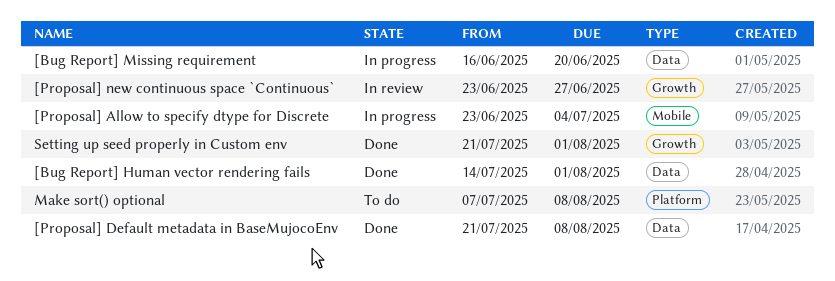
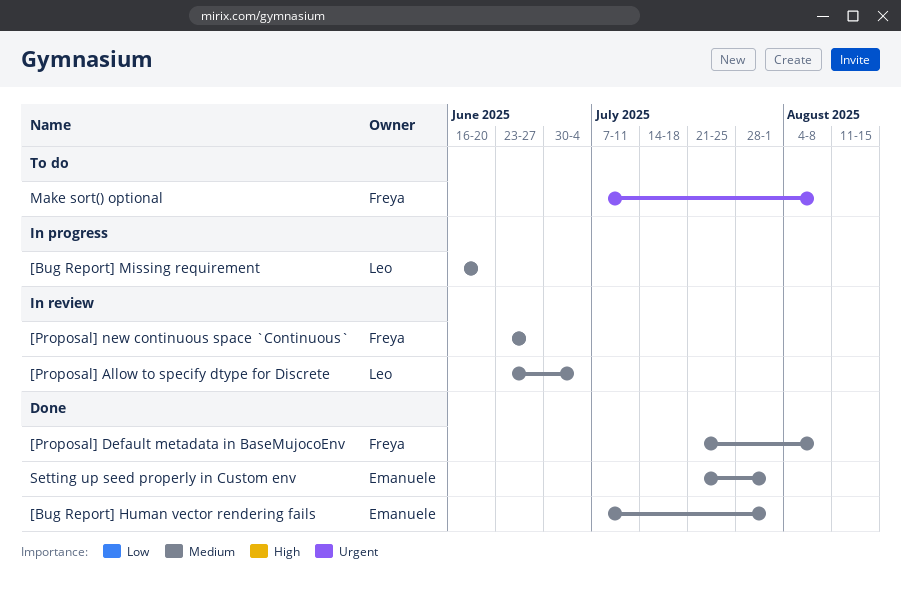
[Bug Report] Human vector rendering fails, start: Jul 14 -> Jul 7
[Proposal] Allow to specify dtype for Discrete, status: In progress -> In review

